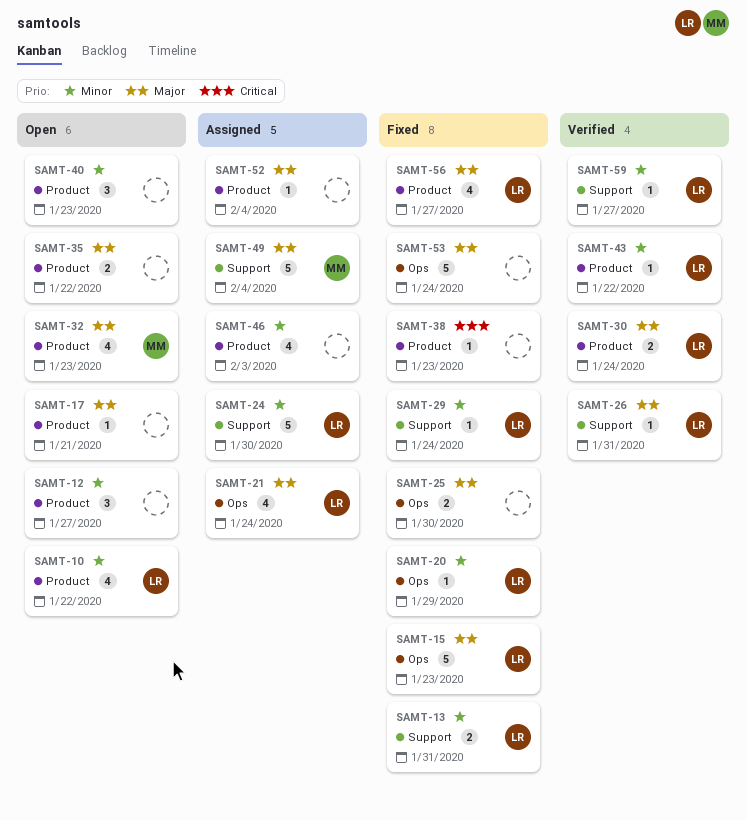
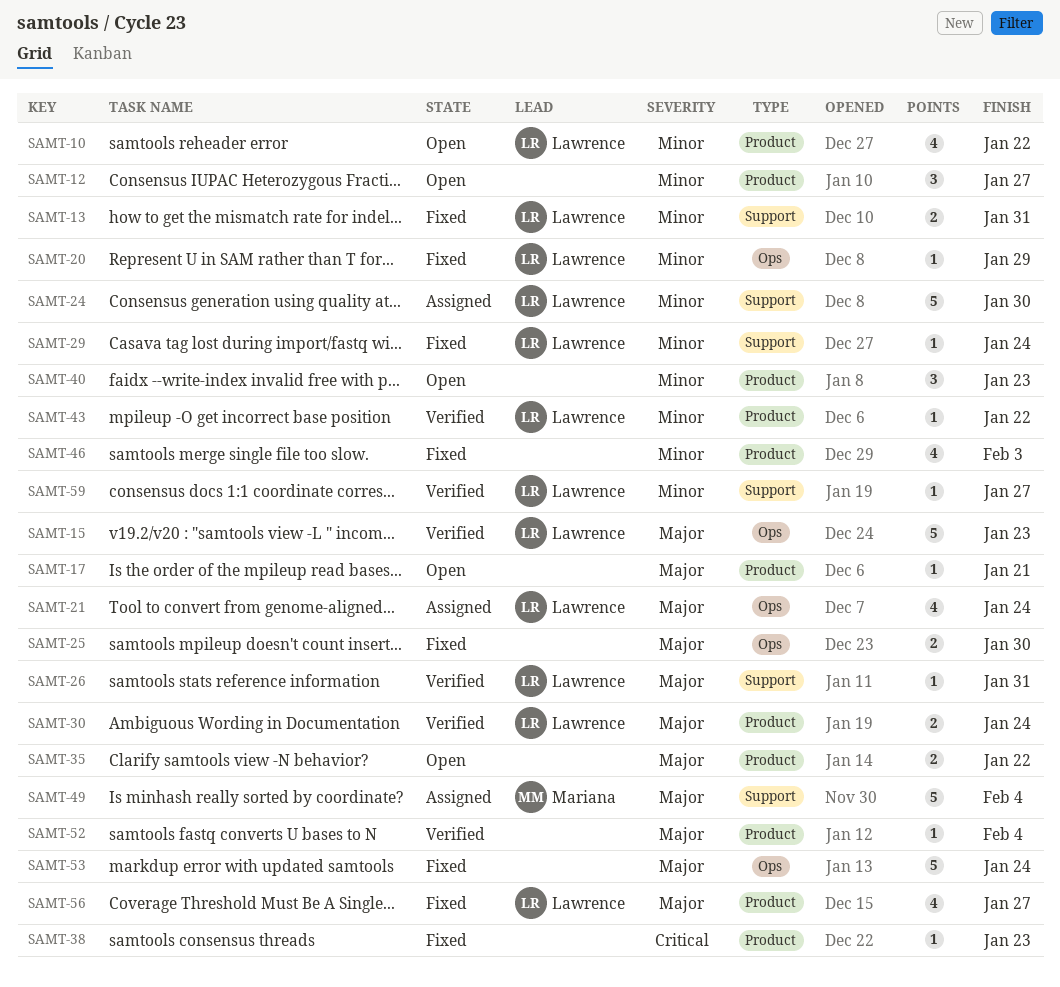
SAMT-15, status: Fixed -> Verified
SAMT-32: present -> none
SAMT-46, status: Assigned -> Fixed
SAMT-52, status: Assigned -> Verified

